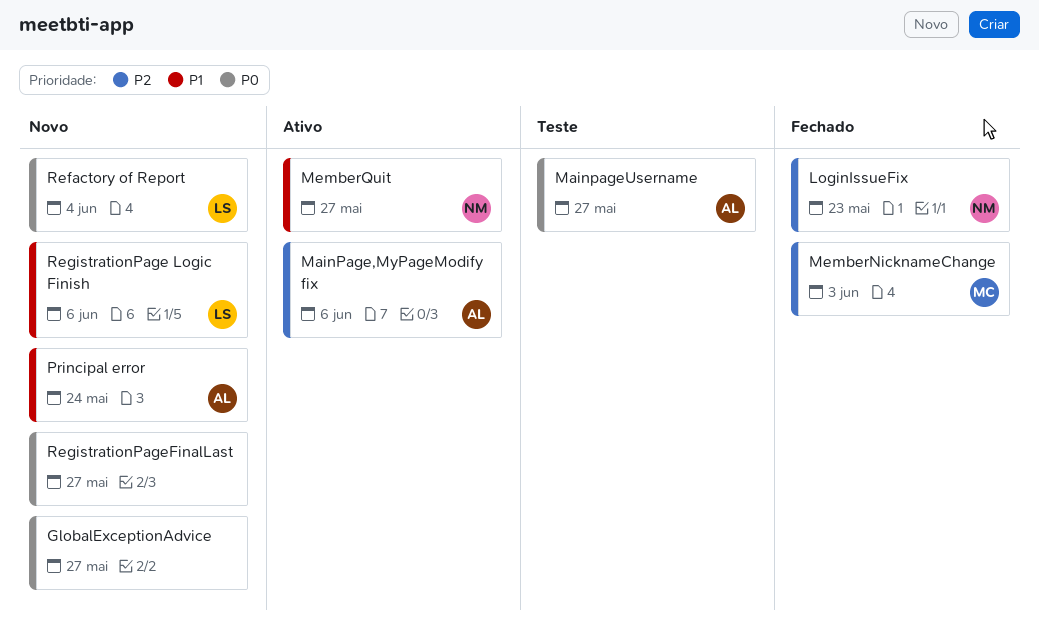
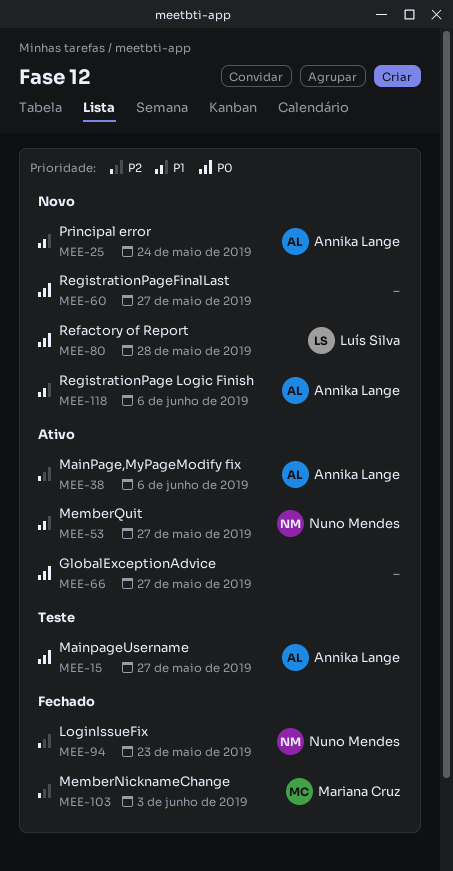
GlobalExceptionAdvice, status: Novo -> Ativo
Refactory of Report, due: Jun 4 -> May 28
RegistrationPage Logic Finish, owner: Luís Silva -> Annika Lange

